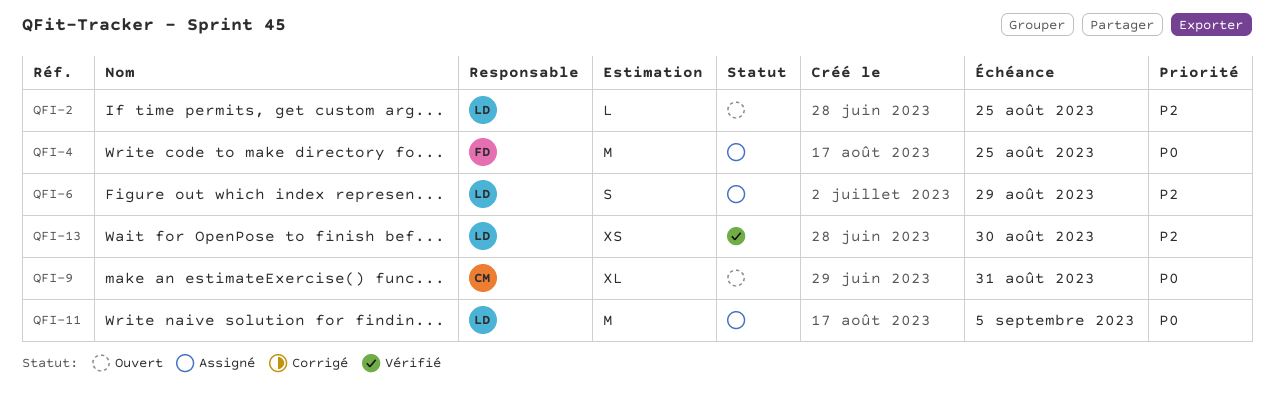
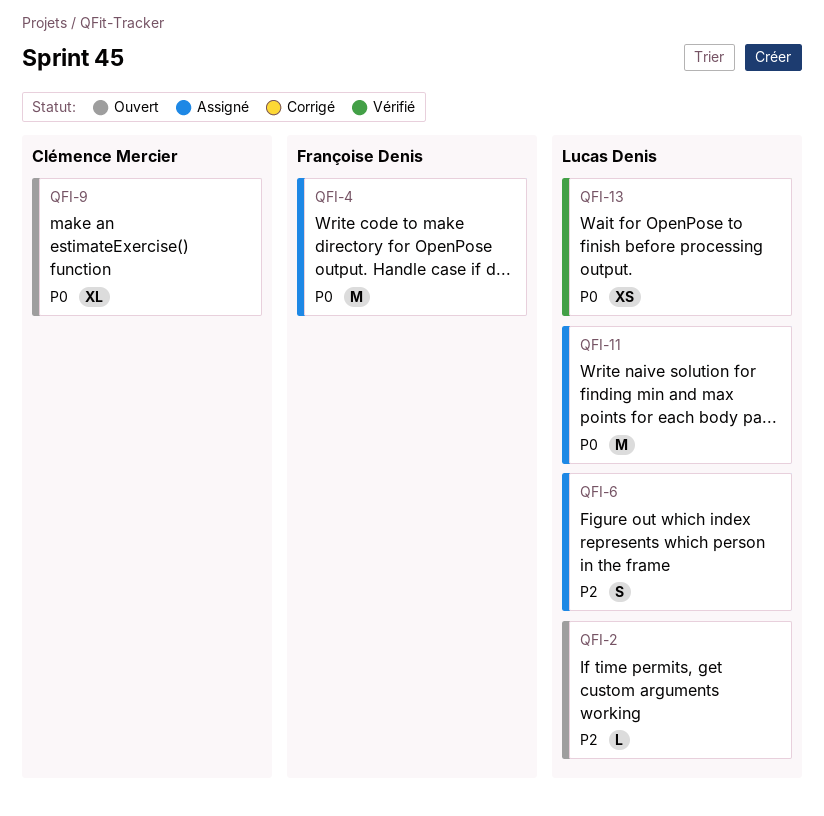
QFI-13, priority: P2 -> P0

